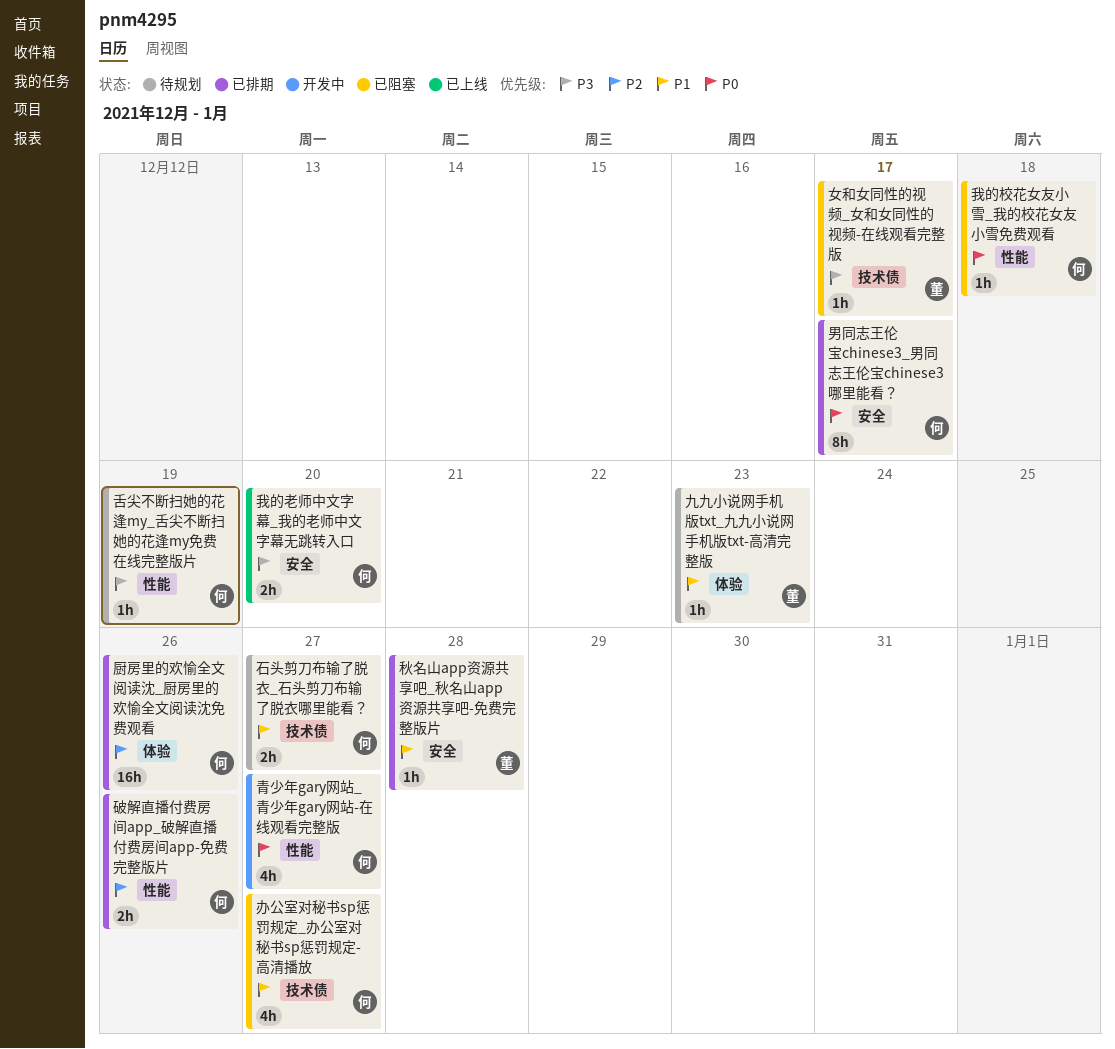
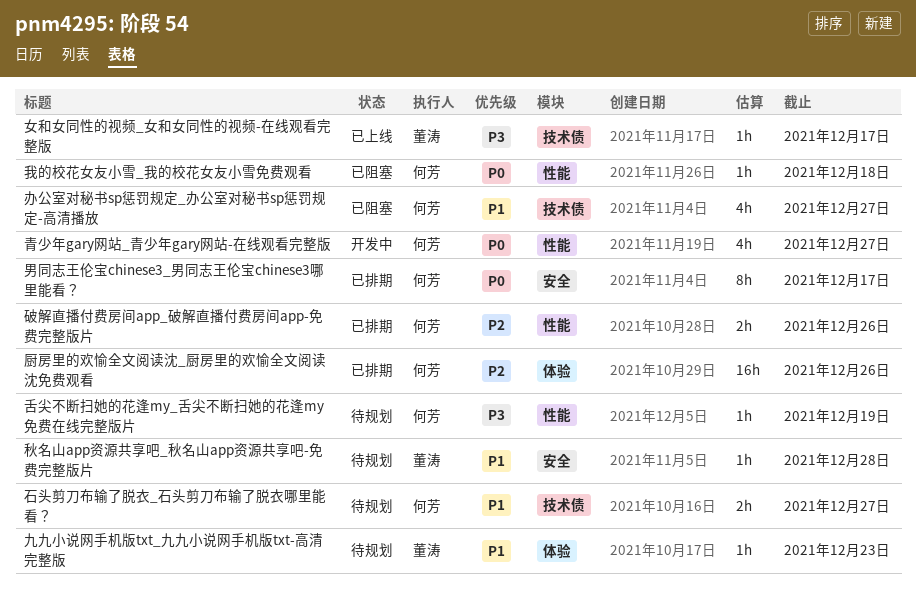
女和女同性的视频_女和女同性的视频-在线观看完整版, status: 已阻塞 -> 已上线
我的老师中文字幕_我的老师中文字幕无跳转入口: present -> none
秋名山app资源共享吧_秋名山app资源共享吧-免费完整版片, status: 已排期 -> 待规划

